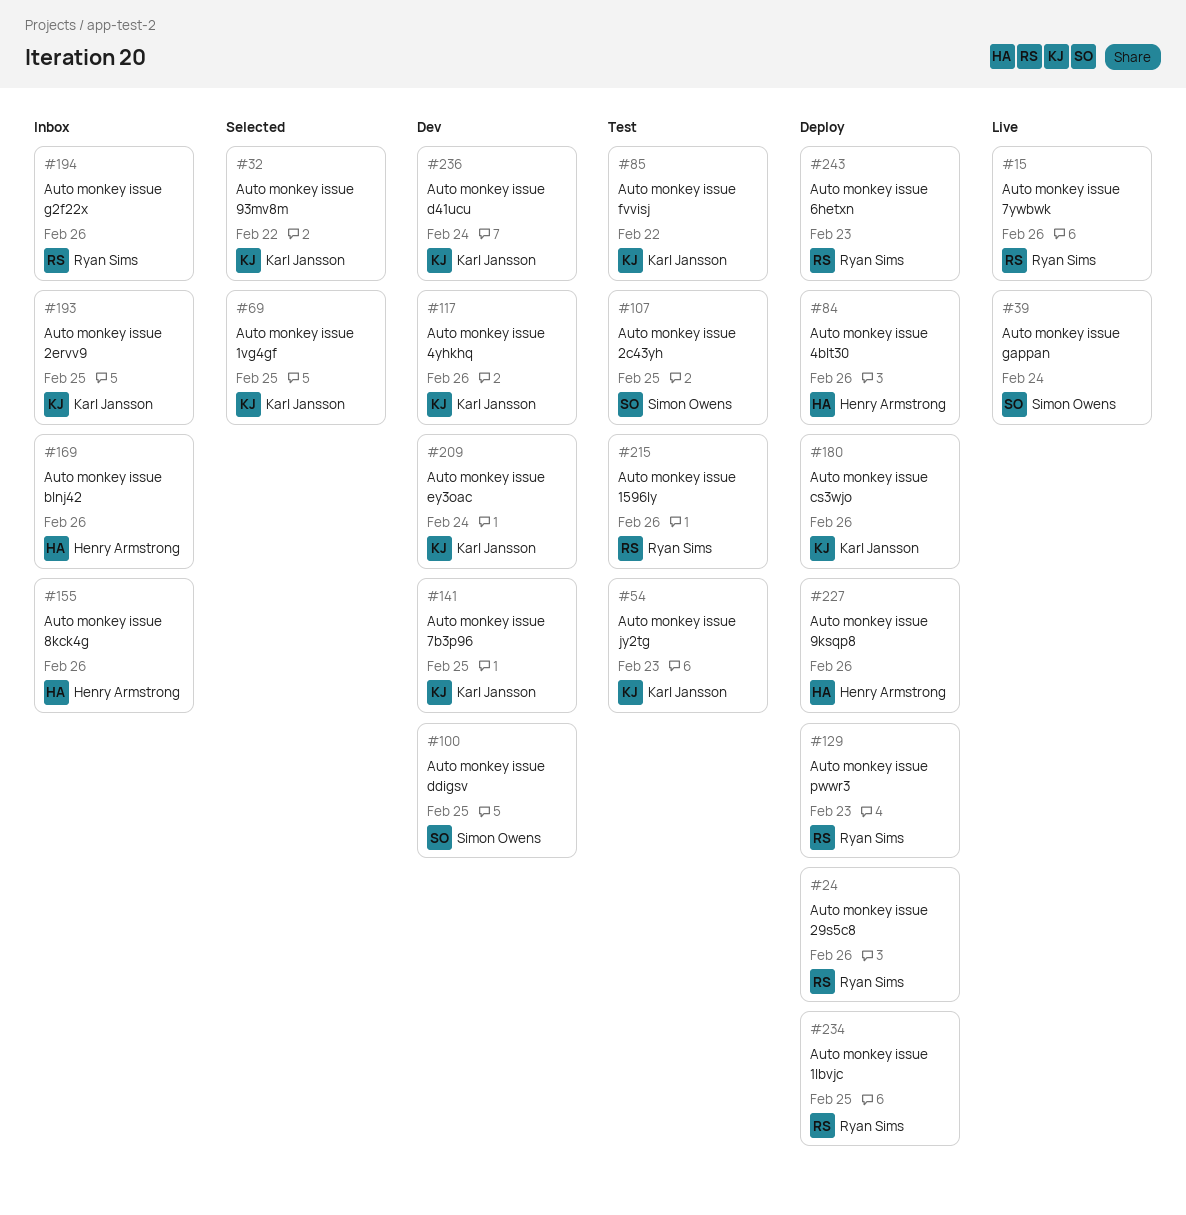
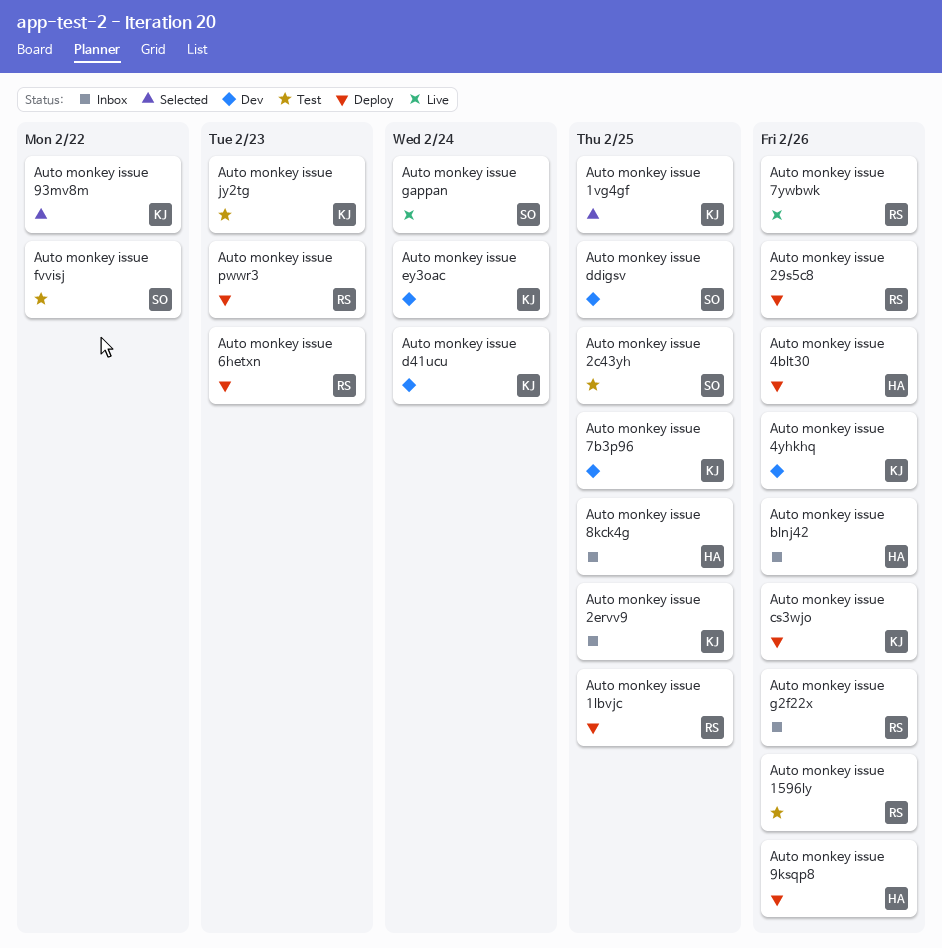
Auto monkey issue 8kck4g, due: Feb 26 -> Feb 25
Auto monkey issue fvvisj, owner: Karl Jansson -> Simon Owens

